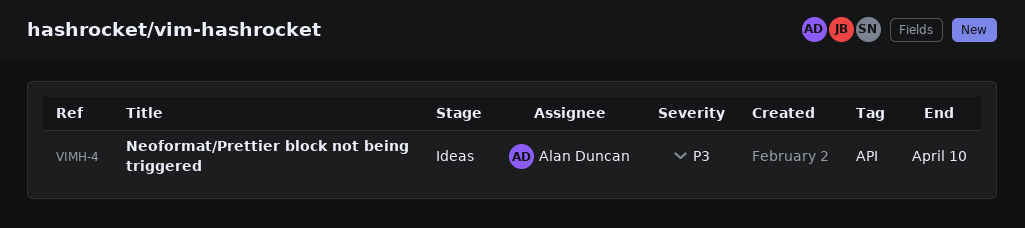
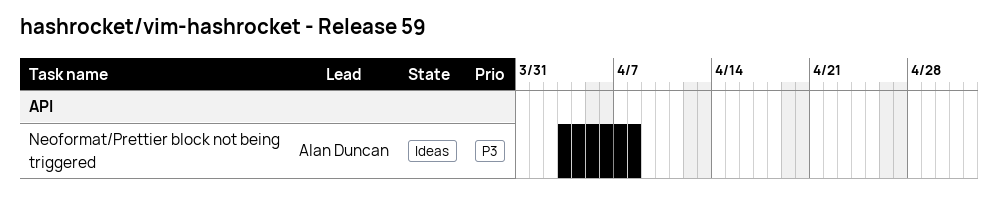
Neoformat/Prettier block not being triggered, due: Apr 10 -> Apr 8

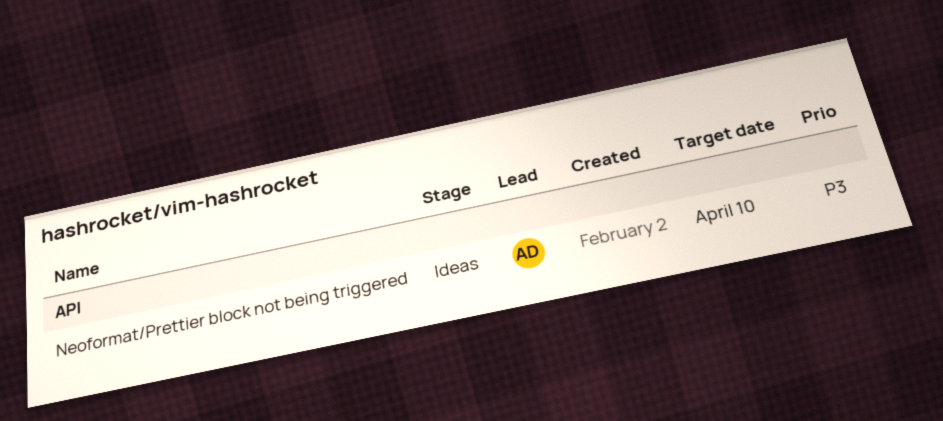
Neoformat/Prettier block not being triggered, due: Apr 8 -> Apr 10

